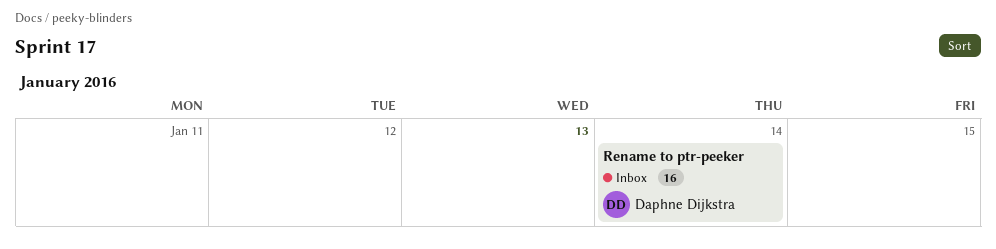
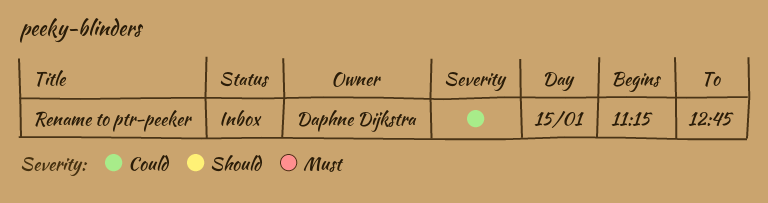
Rename to ptr-peeker, day: Jan 14 -> Jan 15

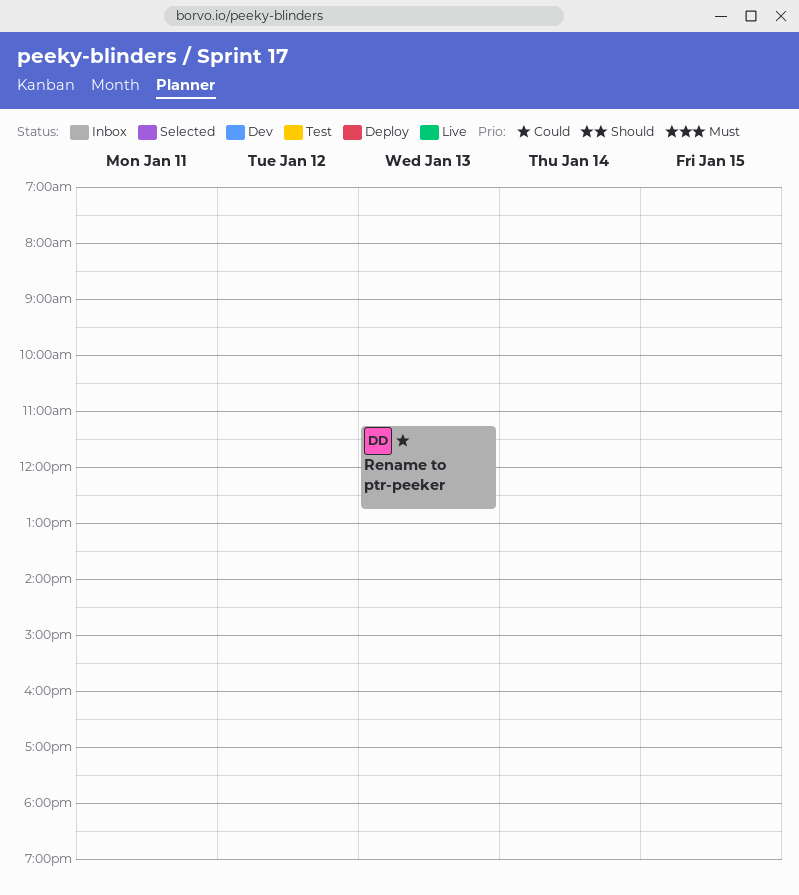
Rename to ptr-peeker, day: Jan 15 -> Jan 13

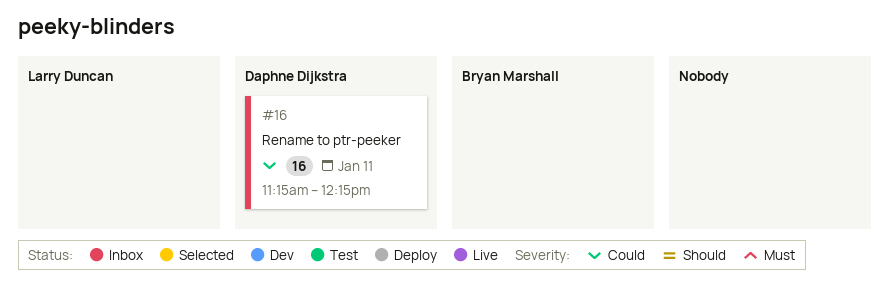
Rename to ptr-peeker, day: Jan 13 -> Jan 11
Rename to ptr-peeker, ends: 12:45 -> 12:15

